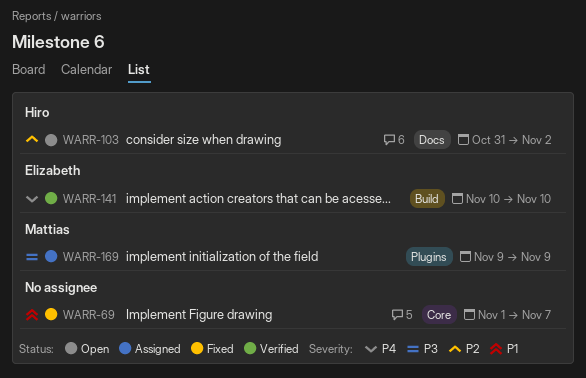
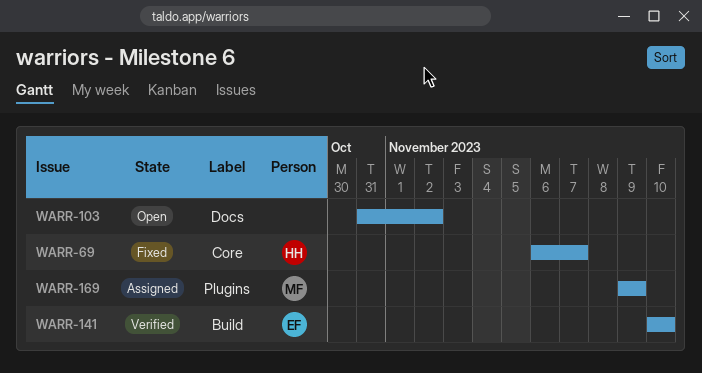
WARR-69, owner: none -> Hiro
WARR-69, start: Nov 1 -> Nov 6
WARR-103, owner: Hiro -> none

